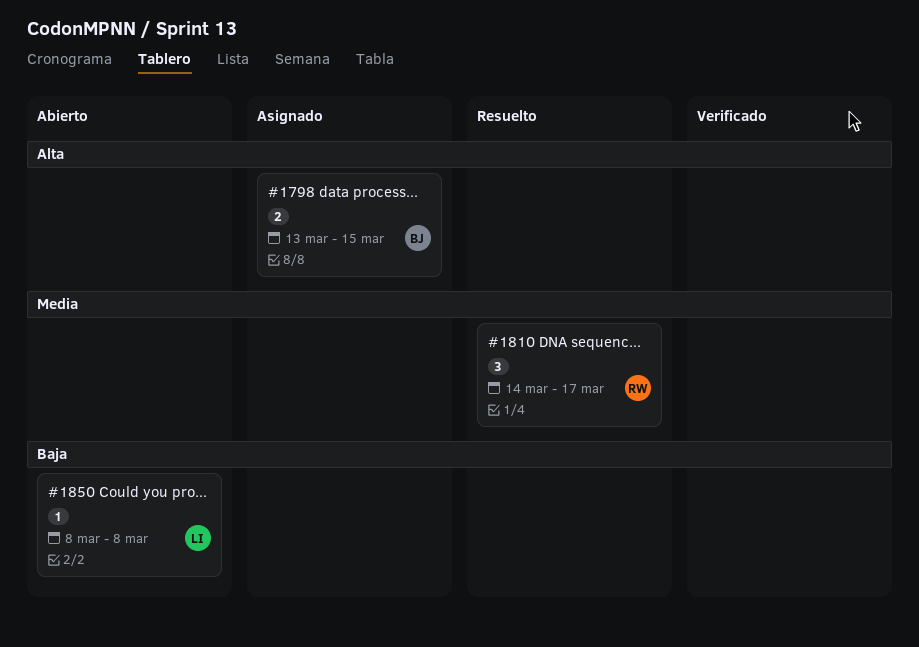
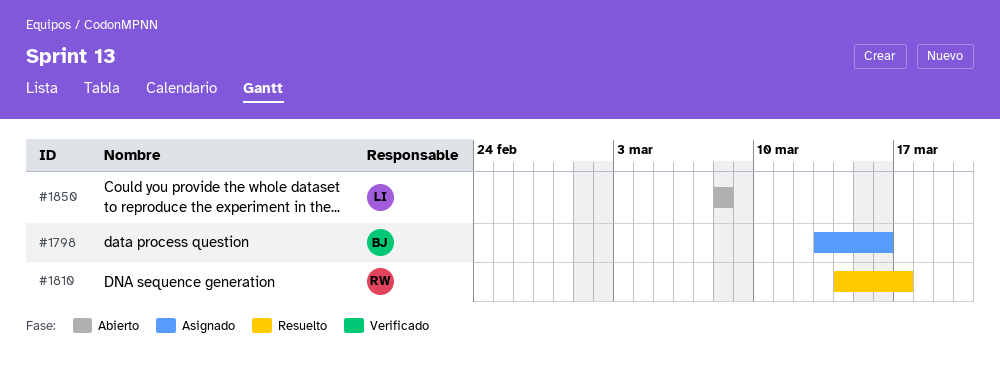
#1798, due: Mar 15 -> Mar 16

